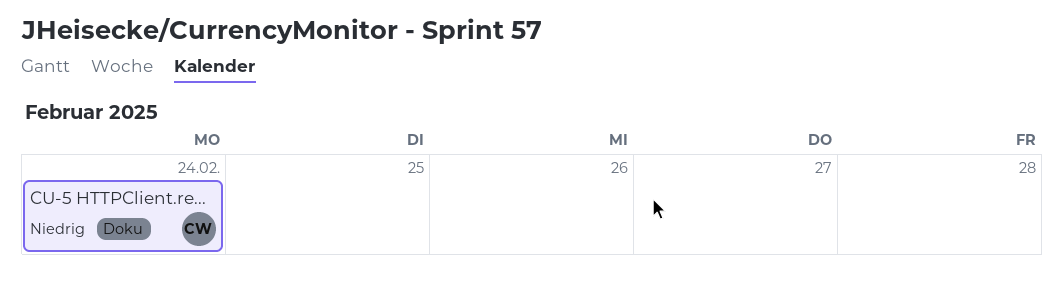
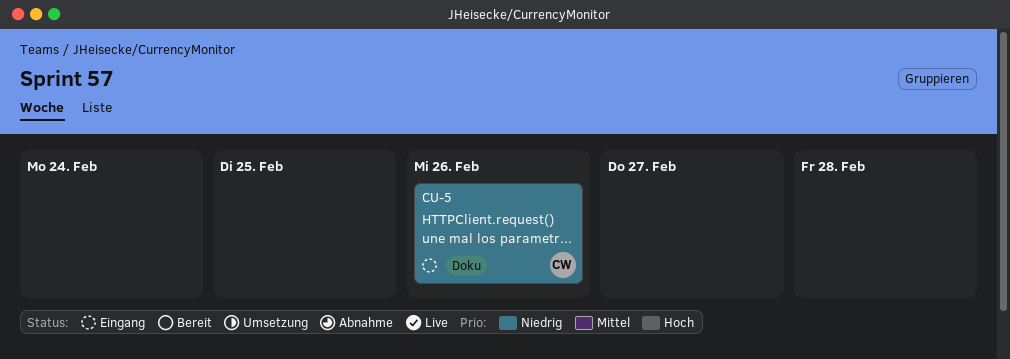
CU-5, due: Feb 24 -> Feb 26

